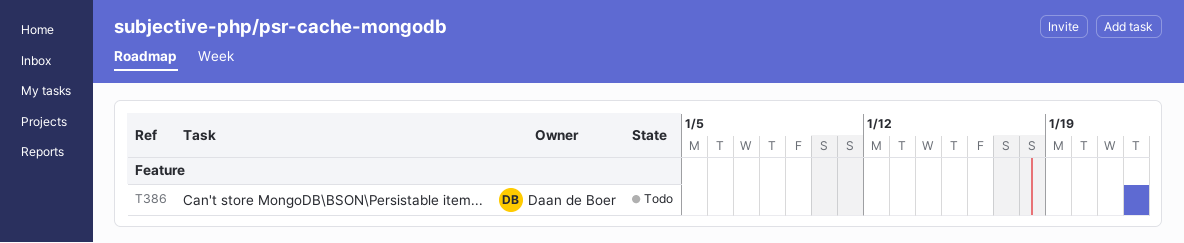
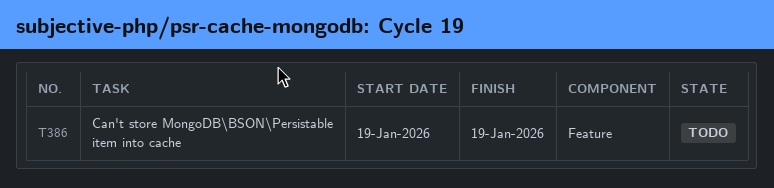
T386, start: Jan 22 -> Jan 19
T386, due: Jan 22 -> Jan 19

